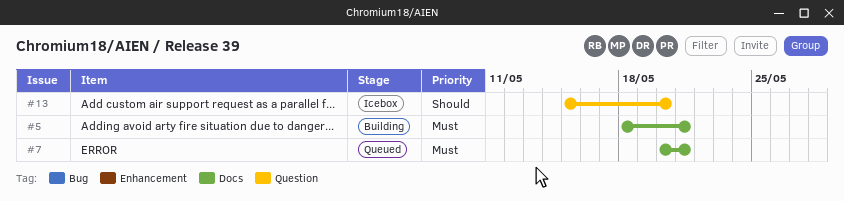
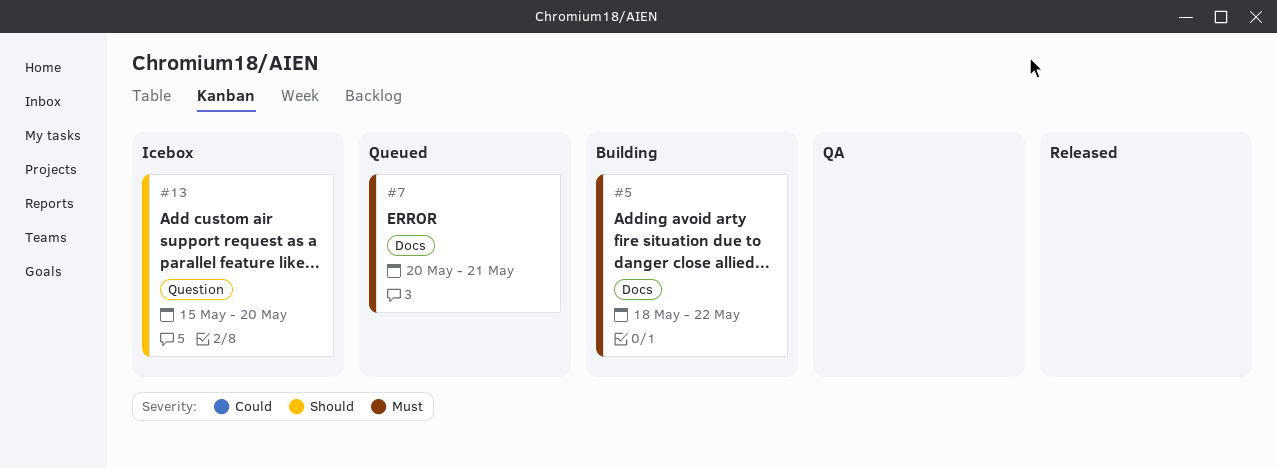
#5, due: May 21 -> May 22

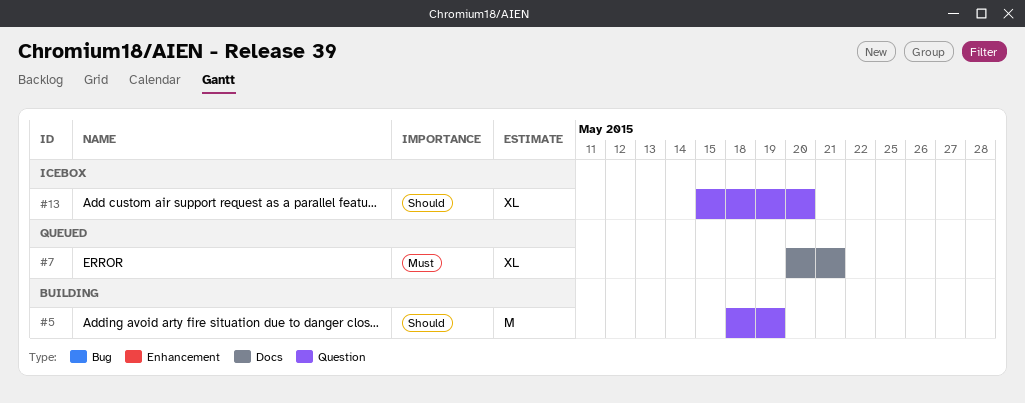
#5, priority: Must -> Should
#5, label: Docs -> Question
#5, due: May 22 -> May 19

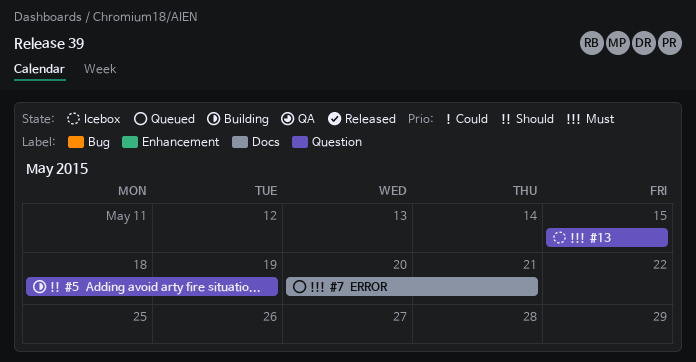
#13, priority: Should -> Must
#13, due: May 20 -> May 15

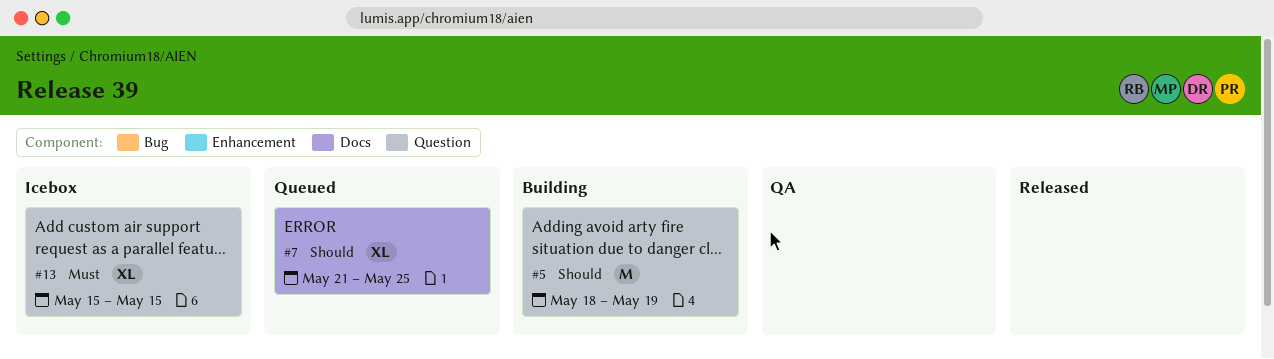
#7, priority: Must -> Should
#7, start: May 20 -> May 21
#7, due: May 21 -> May 25

